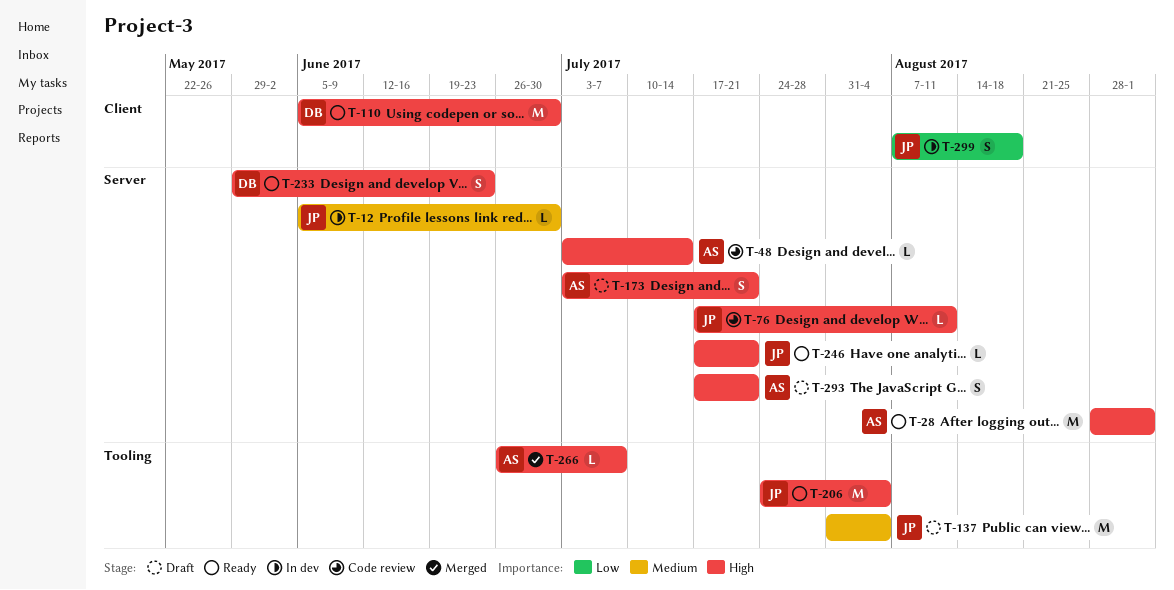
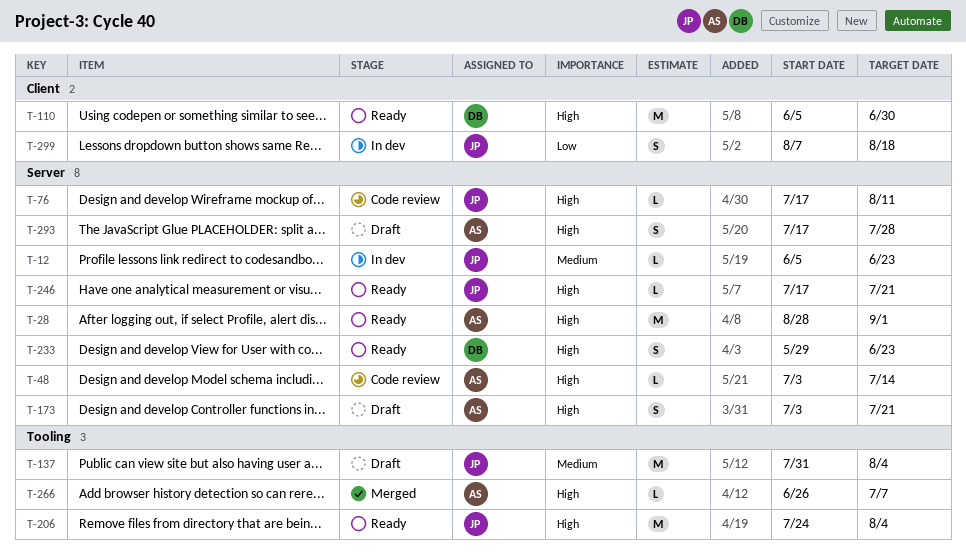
T-12, due: Jun 30 -> Jun 23
T-293, due: Jul 21 -> Jul 28

